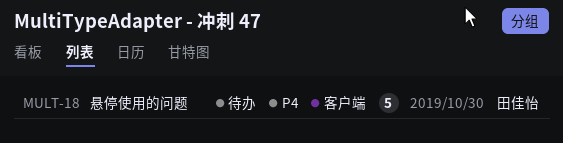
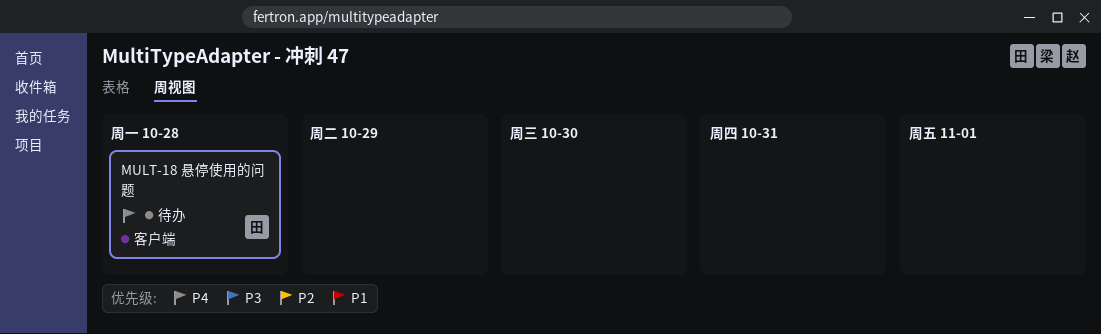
MULT-18, due: Oct 30 -> Oct 28

